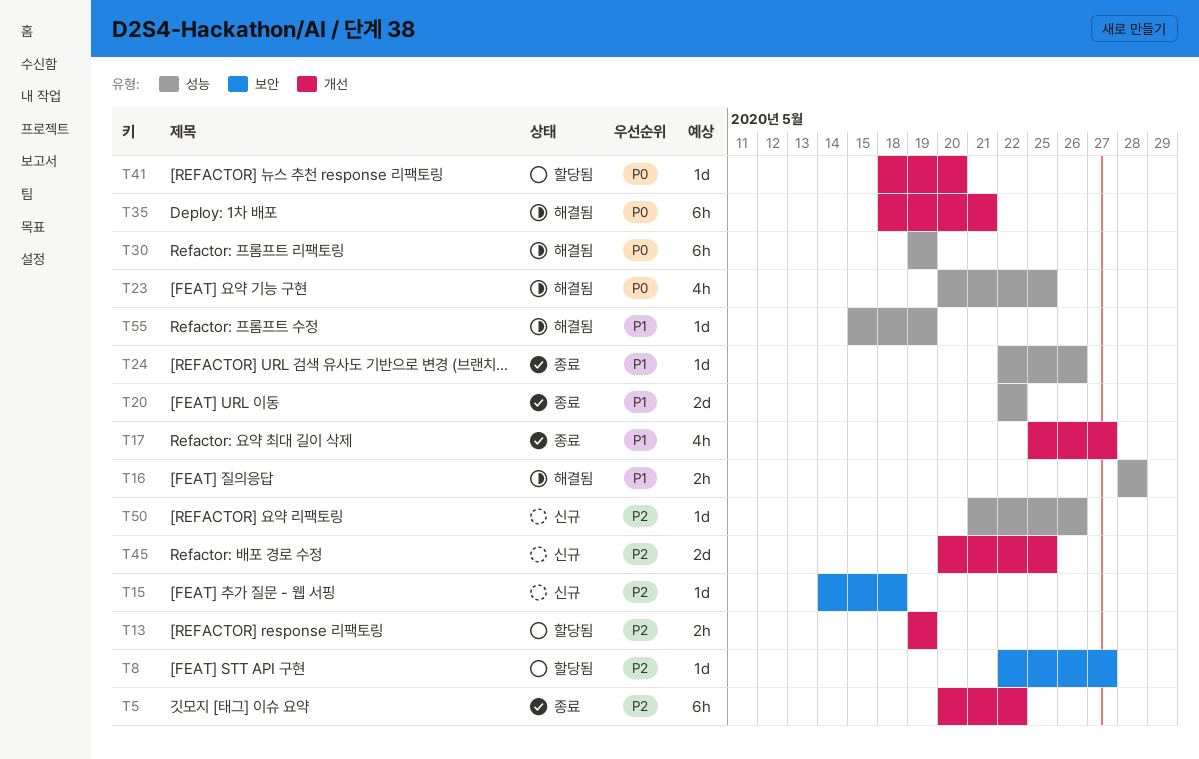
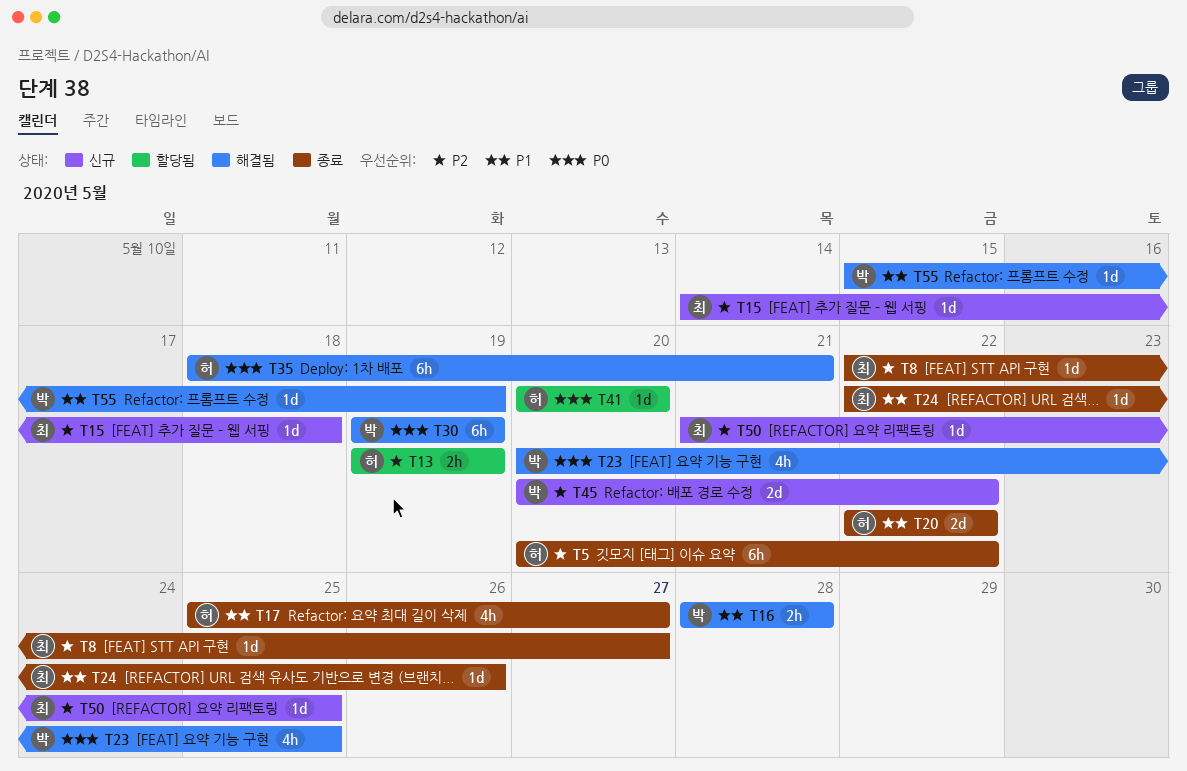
T8, status: 할당됨 -> 종료
T41, start: May 18 -> May 20
T45, due: May 25 -> May 22
T50, due: May 26 -> May 25

